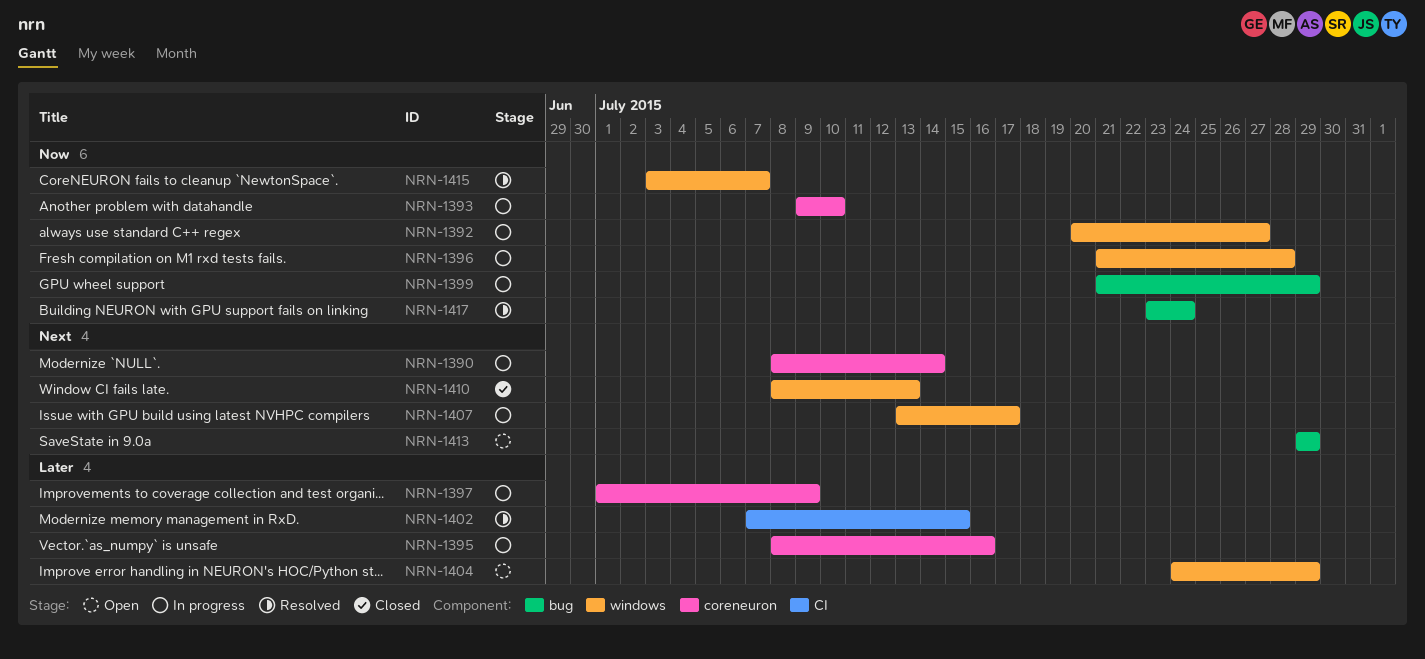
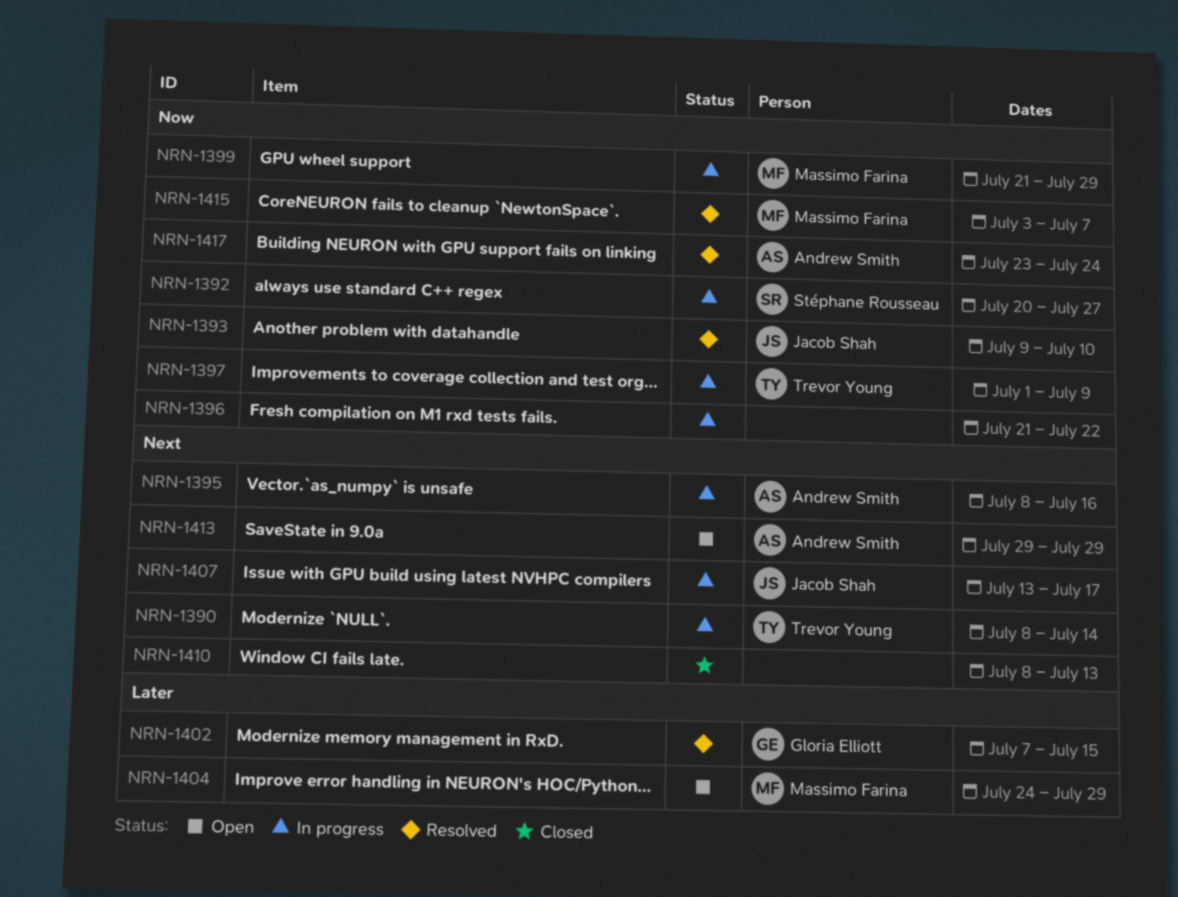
NRN-1393, status: In progress -> Resolved
NRN-1395, priority: Later -> Next
NRN-1396, due: Jul 28 -> Jul 22
NRN-1397, priority: Later -> Now

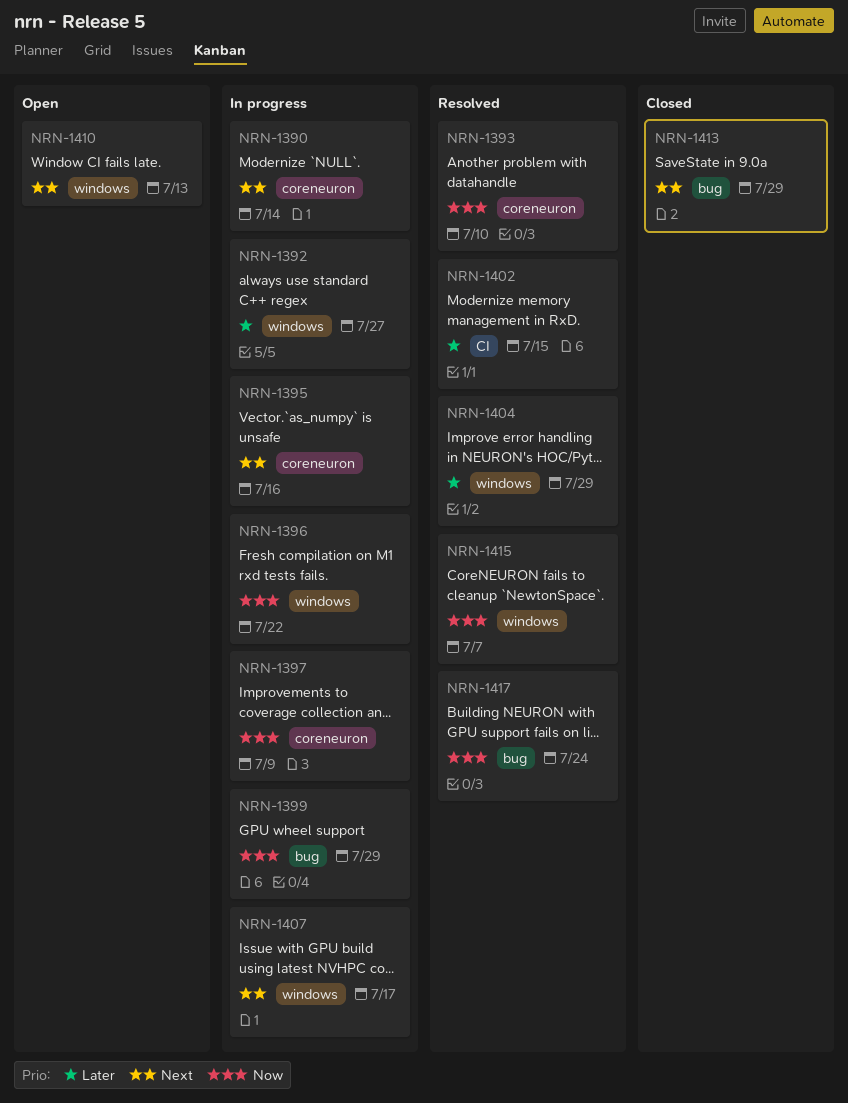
NRN-1392, priority: Now -> Later
NRN-1404, status: Open -> Resolved
NRN-1410, status: Closed -> Open
NRN-1413, status: Open -> Closed

